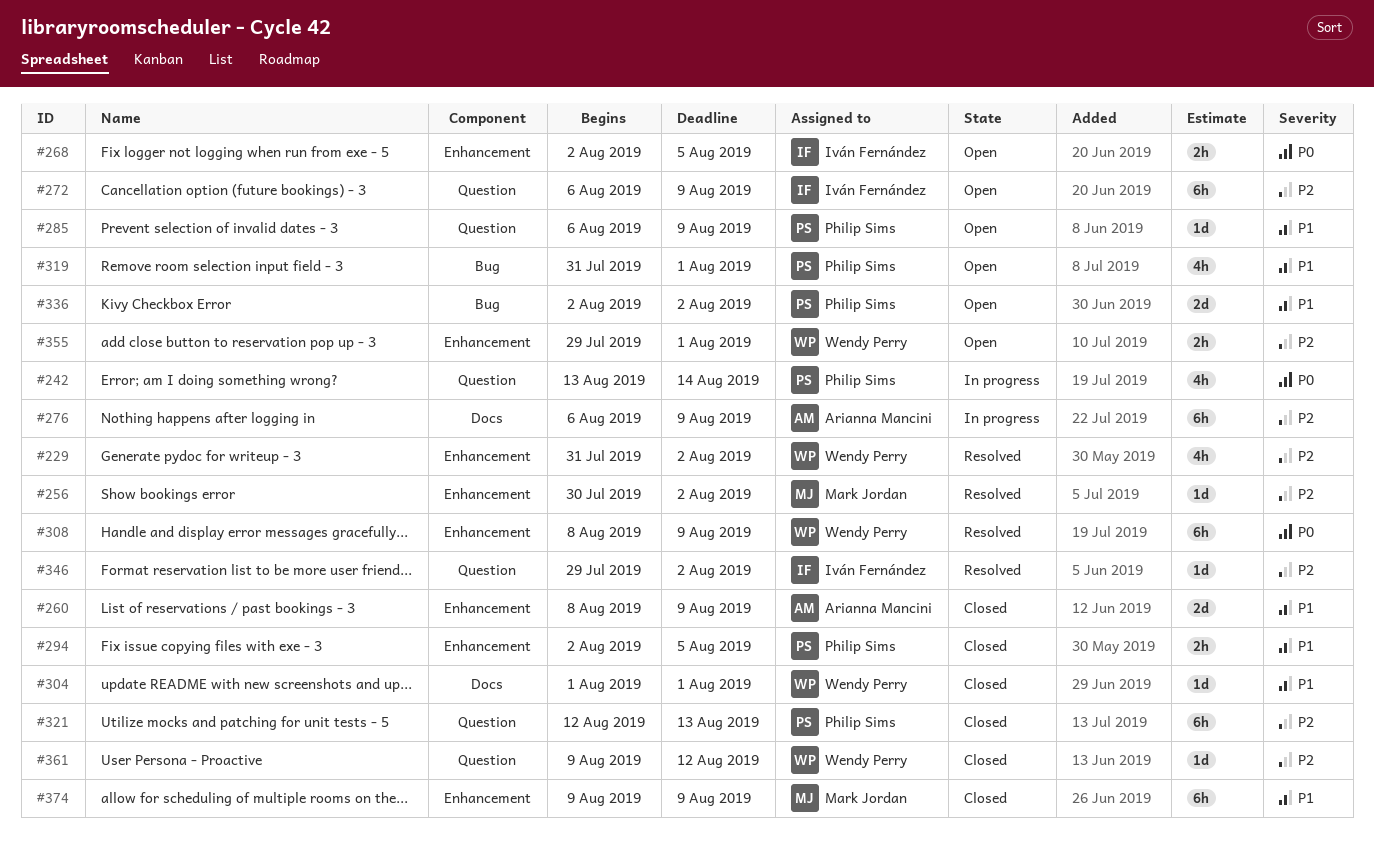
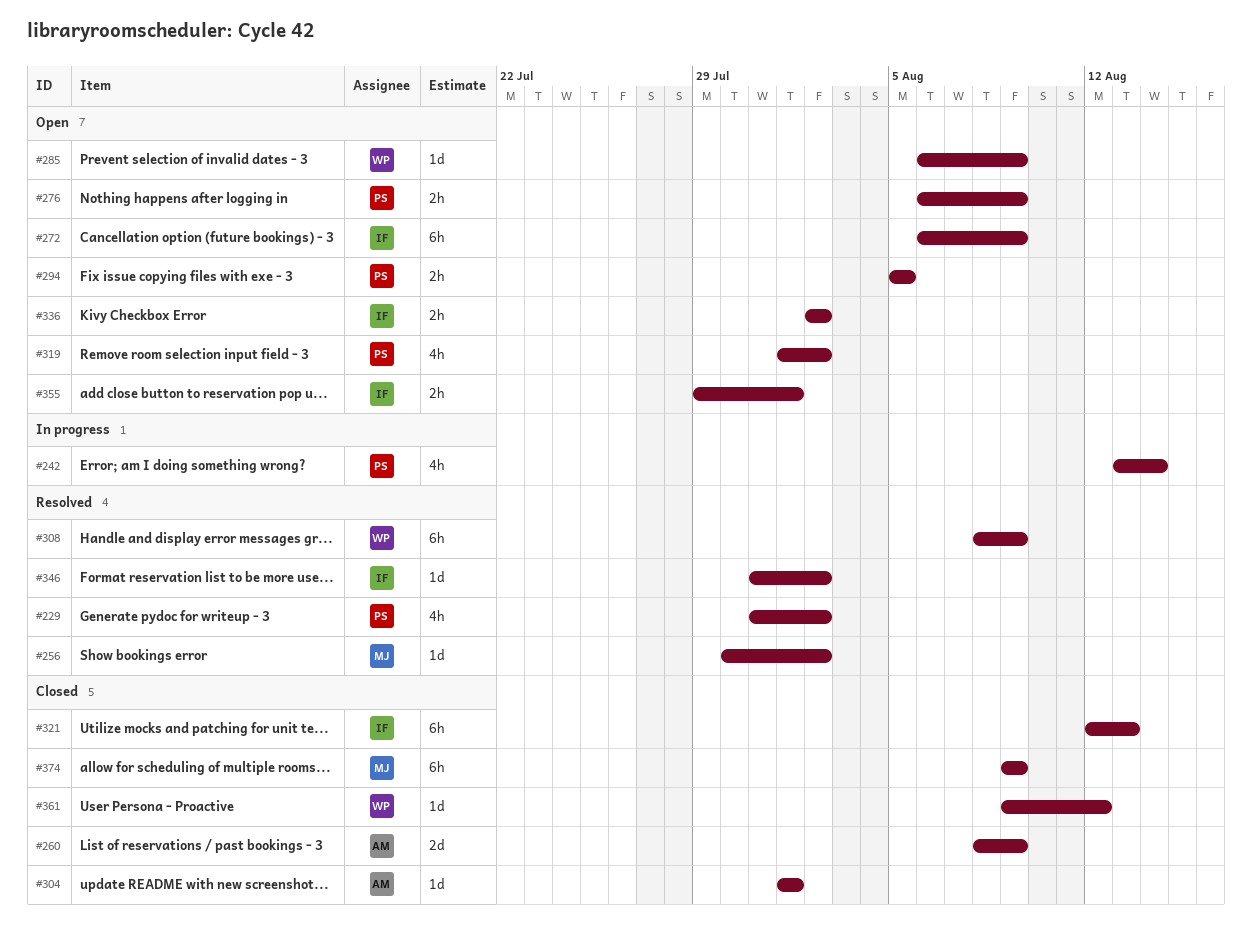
#229, owner: Wendy Perry -> Philip Sims
#268: present -> none
#276, status: In progress -> Open
#276, owner: Arianna Mancini -> Philip Sims
#276, estimate: 6h -> 2h
#285, owner: Philip Sims -> Wendy Perry
#294, status: Closed -> Open
#294, start: Aug 2 -> Aug 5
#304, owner: Wendy Perry -> Arianna Mancini
#319, start: Jul 31 -> Aug 1
#319, due: Aug 1 -> Aug 2
#321, owner: Philip Sims -> Iván Fernández
#336, owner: Philip Sims -> Iván Fernández
#336, estimate: 2d -> 2h
#346, start: Jul 29 -> Jul 31
#355, owner: Wendy Perry -> Iván Fernández

